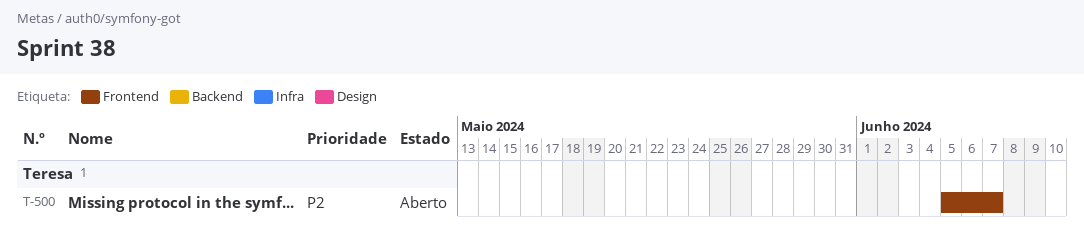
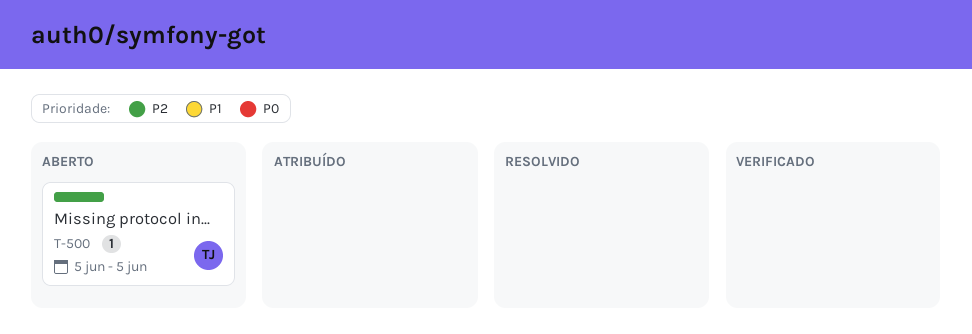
T-500, due: Jun 7 -> Jun 5

